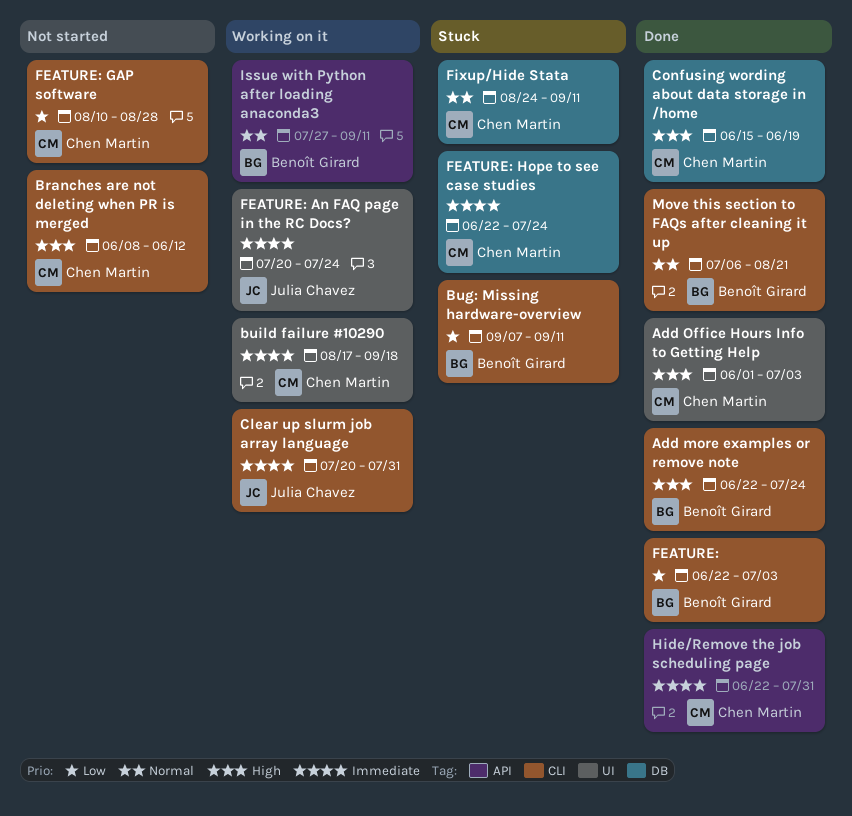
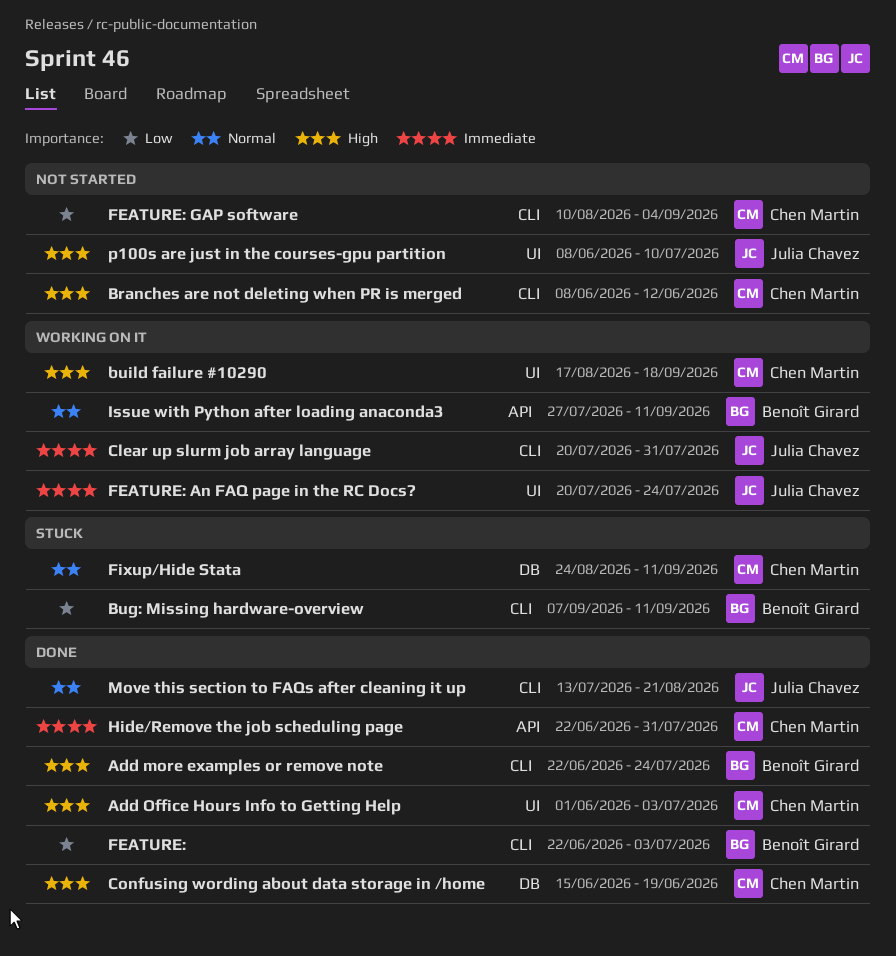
build failure #10290, priority: Immediate -> High
FEATURE: GAP software, due: Aug 28 -> Sep 4
FEATURE: Hope to see case studies: present -> none
Move this section to FAQs after cleaning it up, owner: Benoît Girard -> Julia Chavez
Move this section to FAQs after cleaning it up, start: Jul 6 -> Jul 13
p100s are just in the courses-gpu partition: none -> present

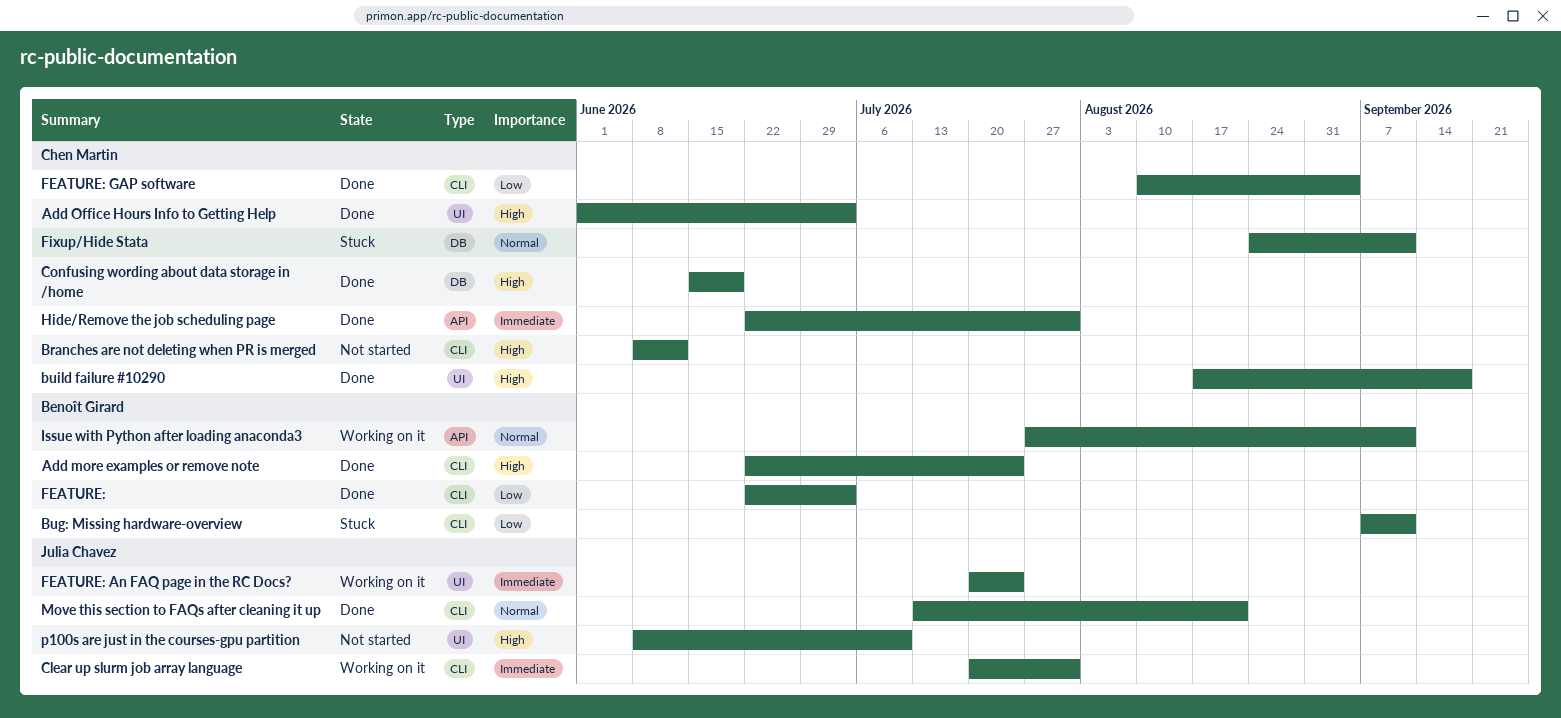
build failure #10290, status: Working on it -> Done
FEATURE: GAP software, status: Not started -> Done

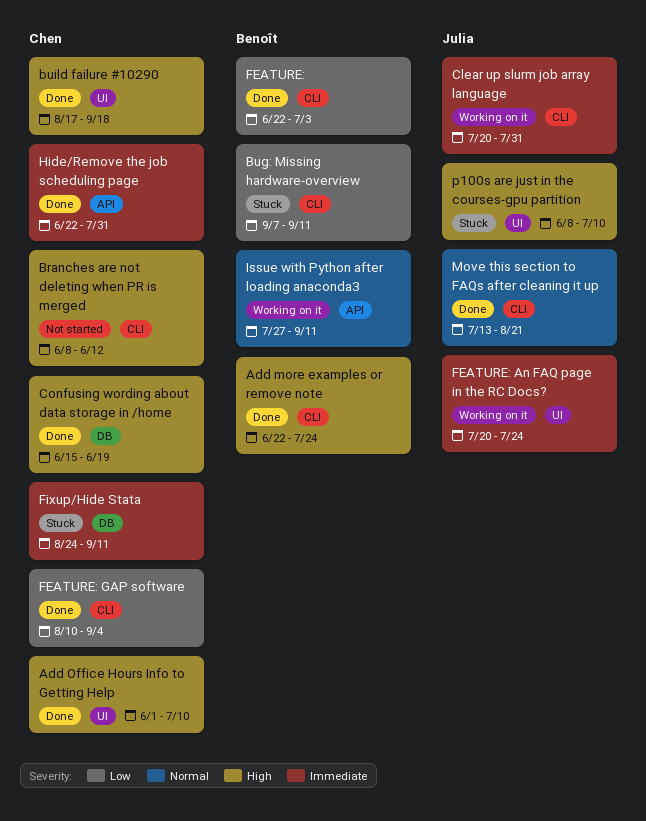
Add Office Hours Info to Getting Help, due: Jul 3 -> Jul 10
Fixup/Hide Stata, priority: Normal -> Immediate
p100s are just in the courses-gpu partition, status: Not started -> Stuck

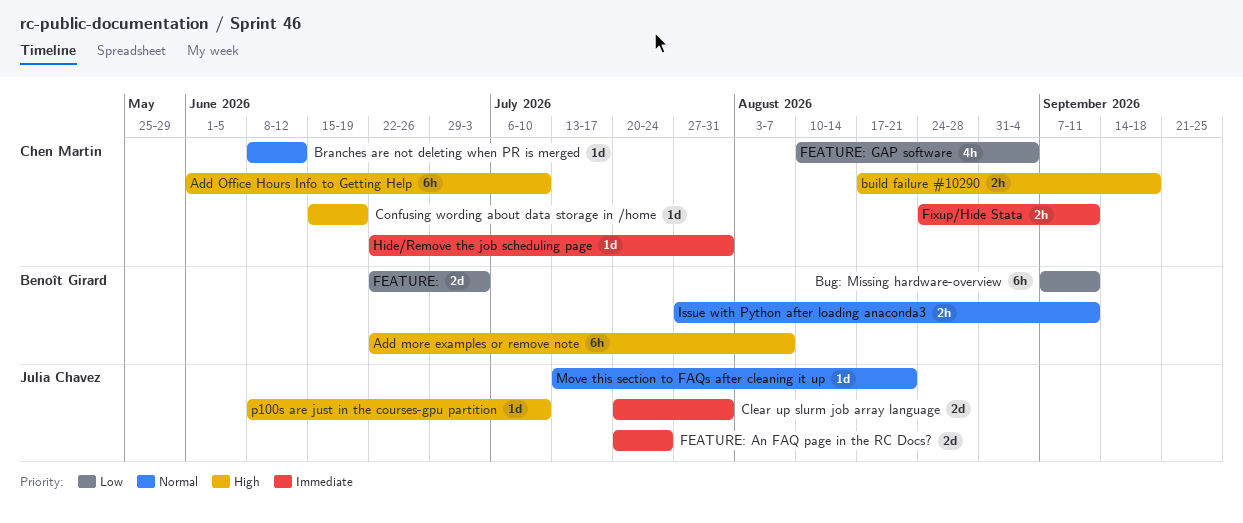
Add more examples or remove note, due: Jul 24 -> Aug 7
Branches are not deleting when PR is merged, priority: High -> Normal

